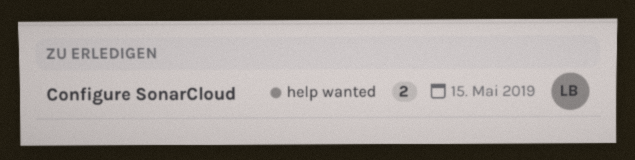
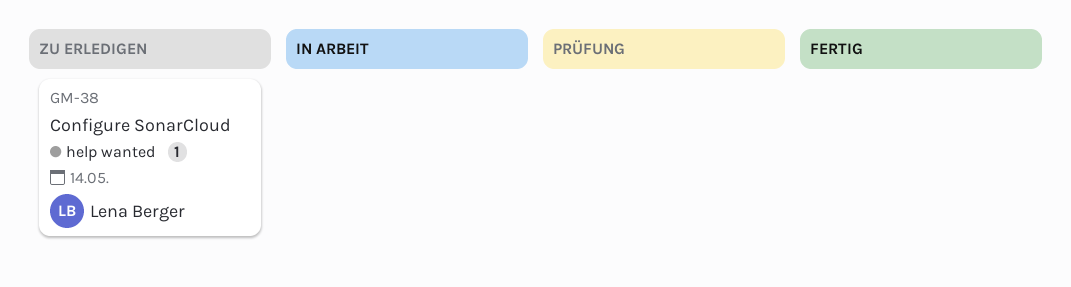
Configure SonarCloud, estimate: 2 -> 1
Configure SonarCloud, due: May 15 -> May 14

